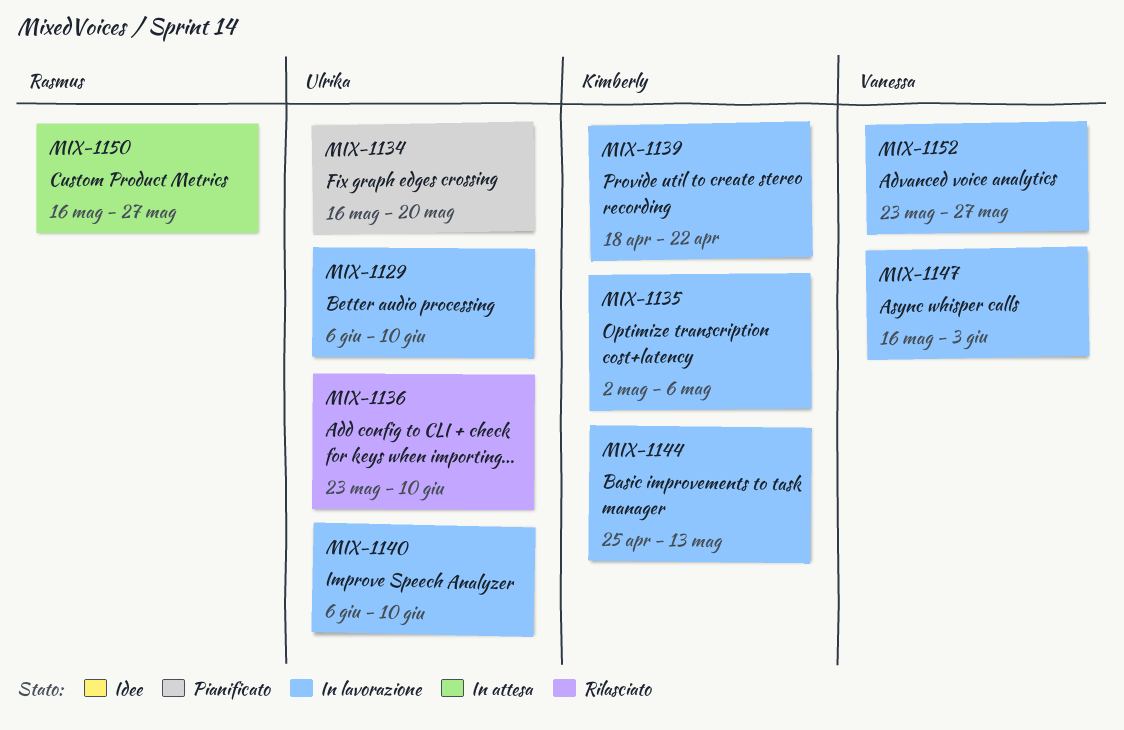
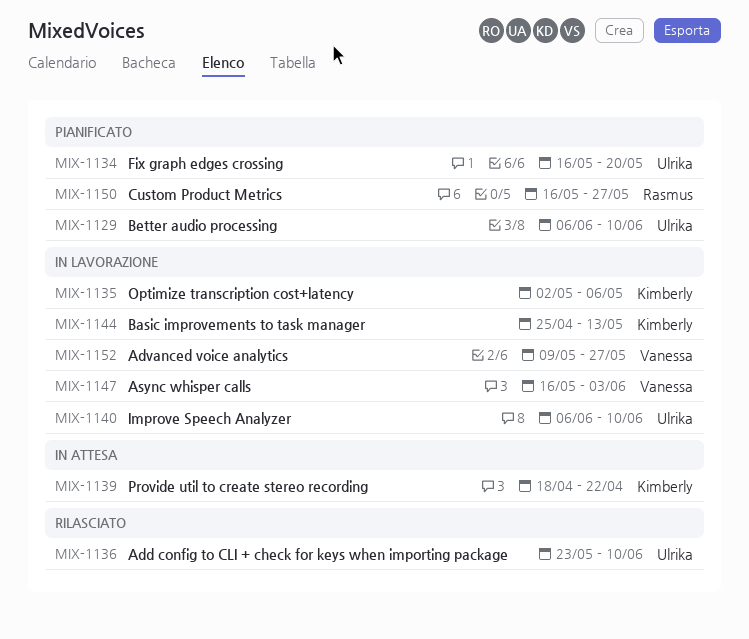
MIX-1129, status: In lavorazione -> Pianificato
MIX-1139, status: In lavorazione -> In attesa
MIX-1150, status: In attesa -> Pianificato
MIX-1152, start: May 23 -> May 9

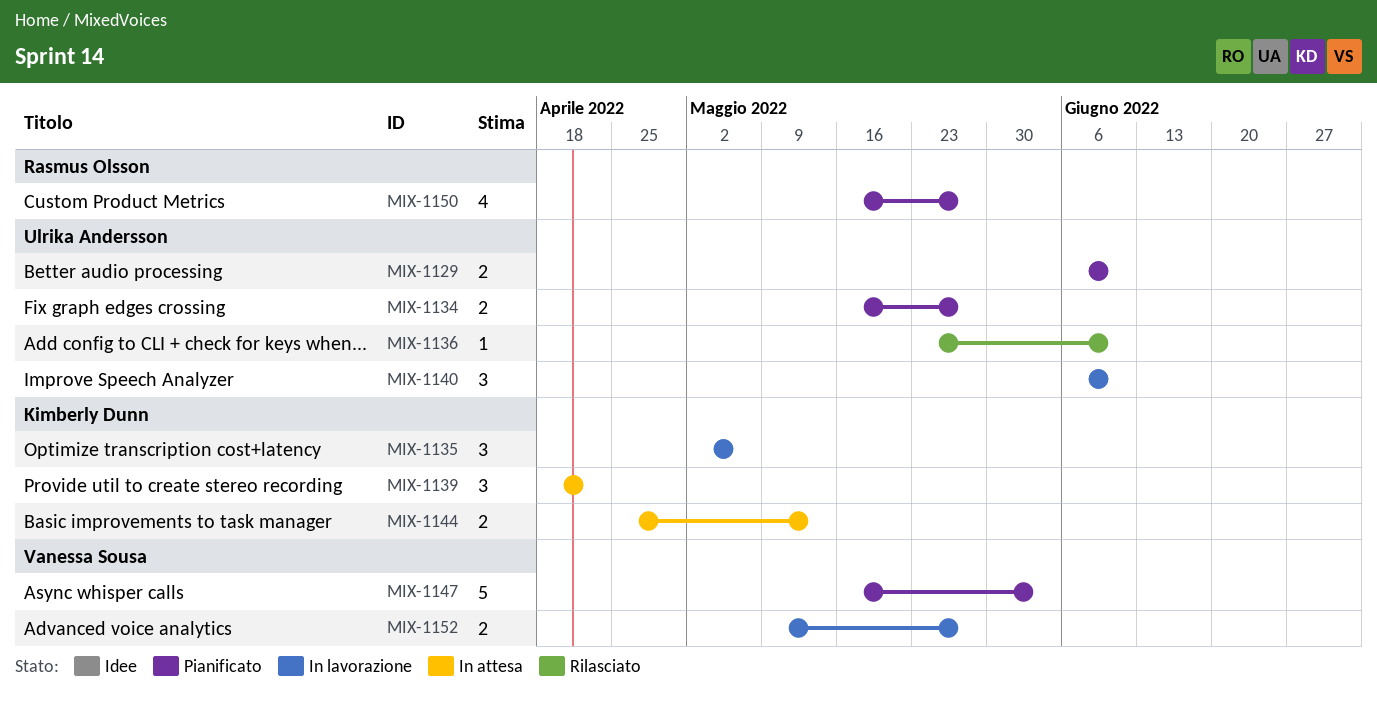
MIX-1134, due: May 20 -> May 27
MIX-1144, status: In lavorazione -> In attesa
MIX-1147, status: In lavorazione -> Pianificato

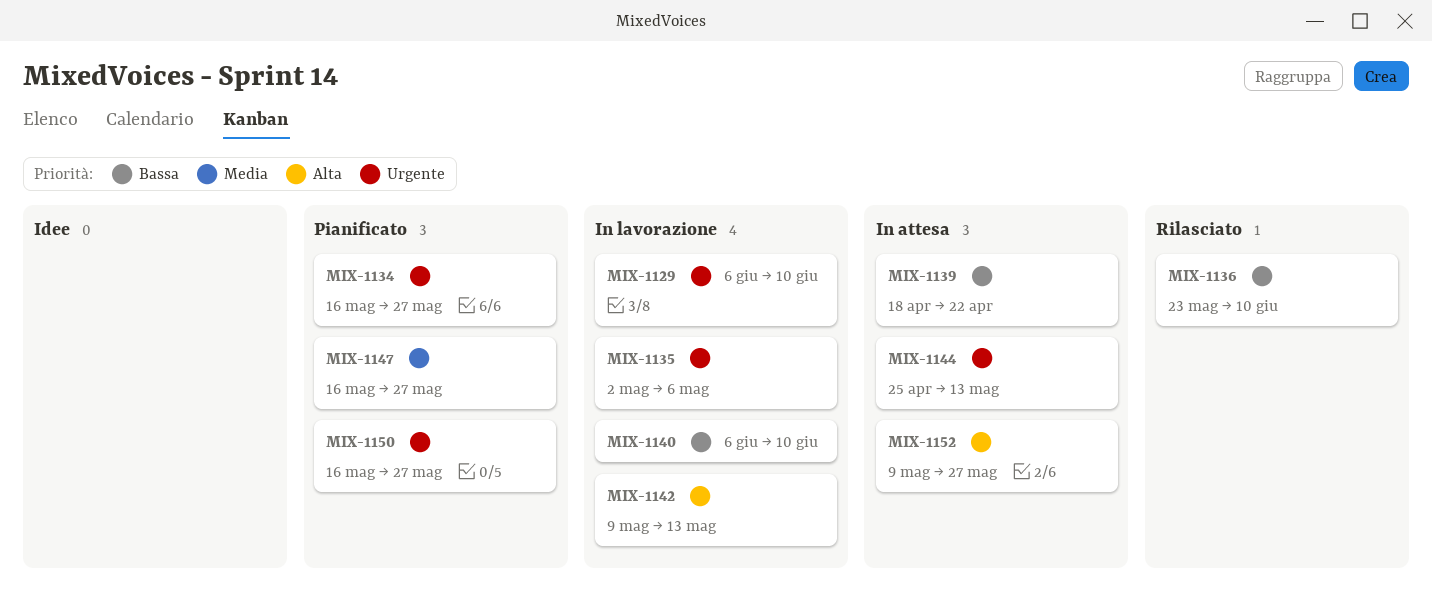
MIX-1129, status: Pianificato -> In lavorazione
MIX-1142: none -> present
MIX-1147, due: Jun 3 -> May 27
MIX-1152, status: In lavorazione -> In attesa

